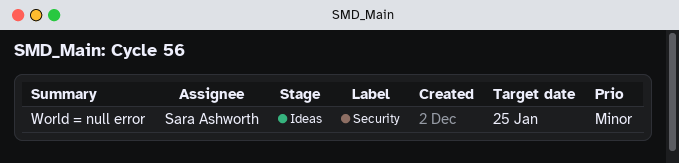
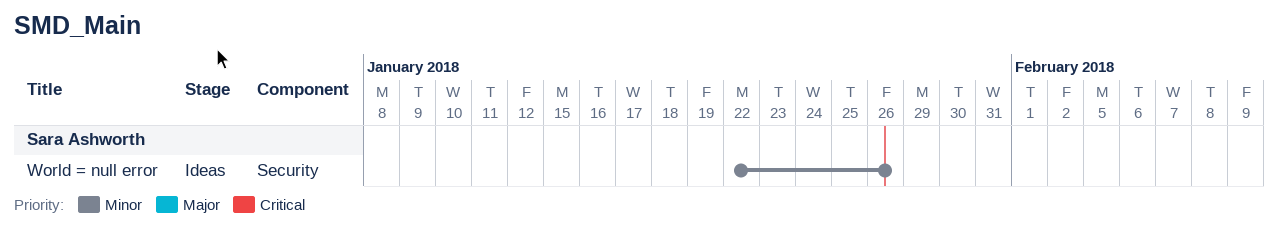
World = null error, due: Jan 25 -> Jan 26

